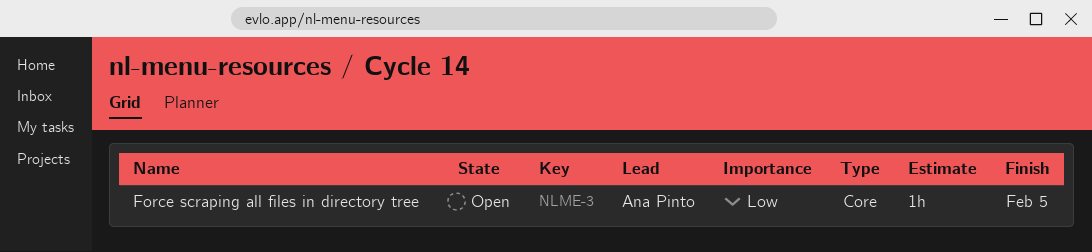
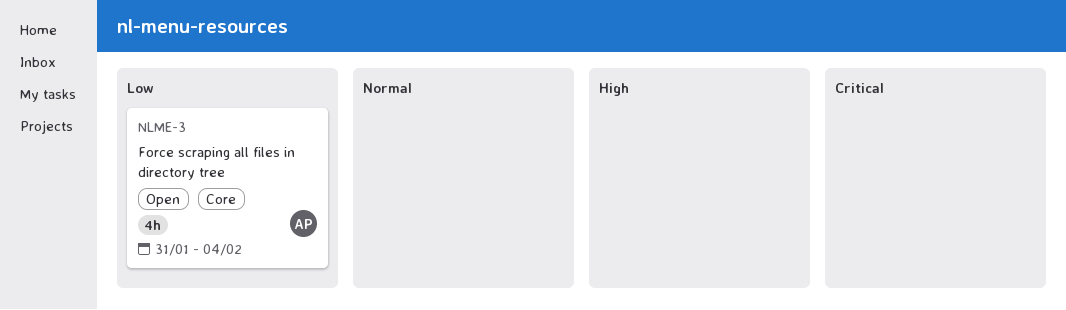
NLME-3, estimate: 1h -> 4h
NLME-3, due: Feb 5 -> Feb 4

